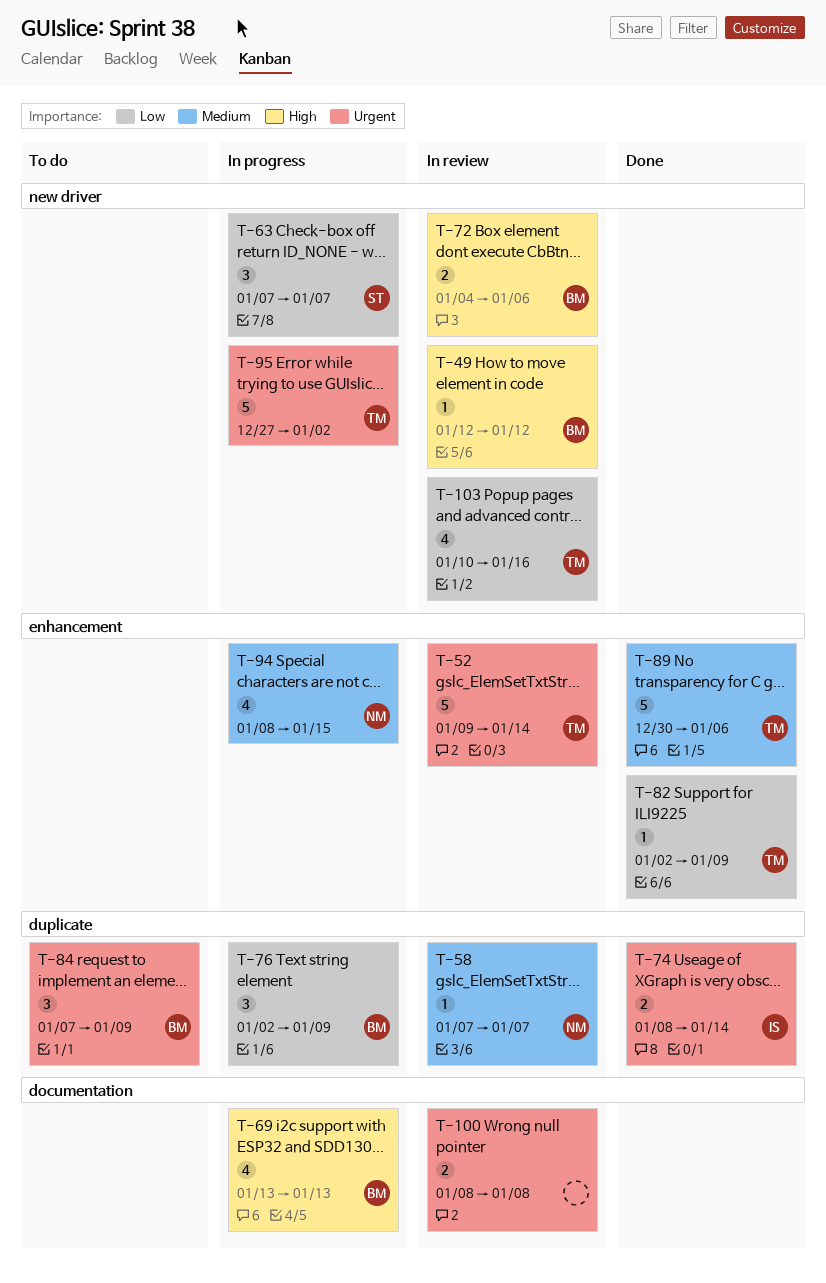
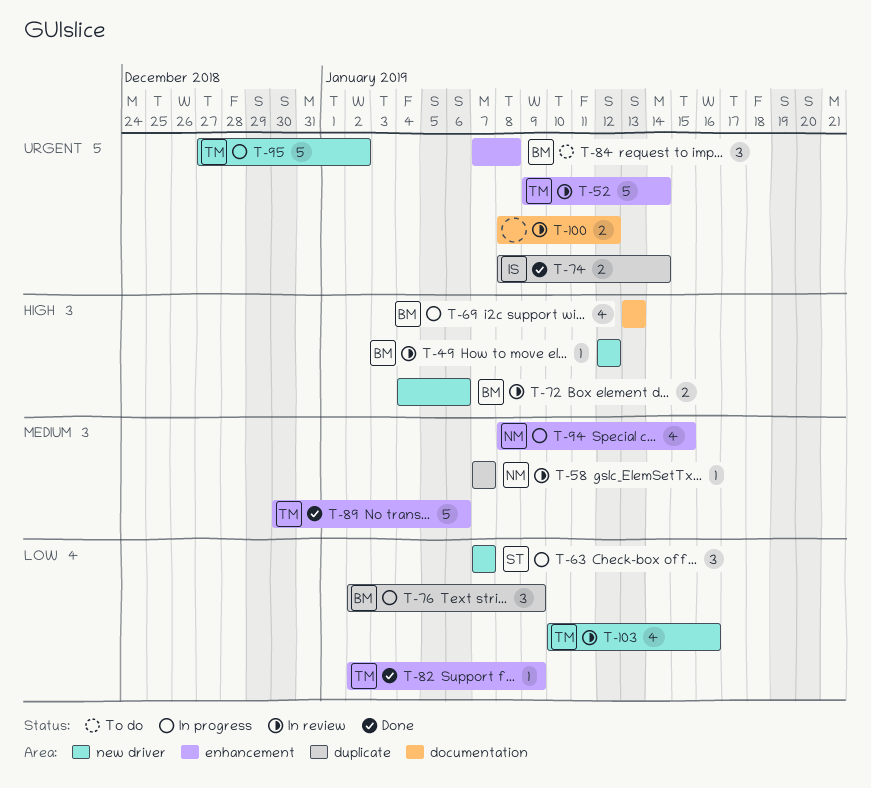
T-84, label: duplicate -> enhancement
T-84, due: Jan 9 -> Jan 8
T-100, due: Jan 8 -> Jan 12

